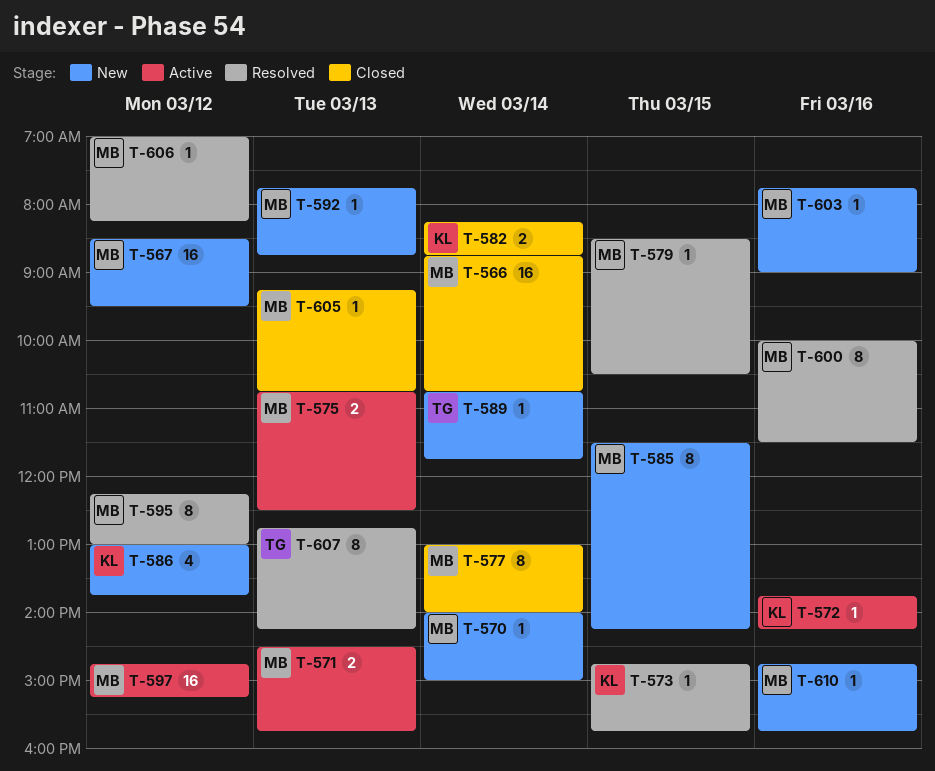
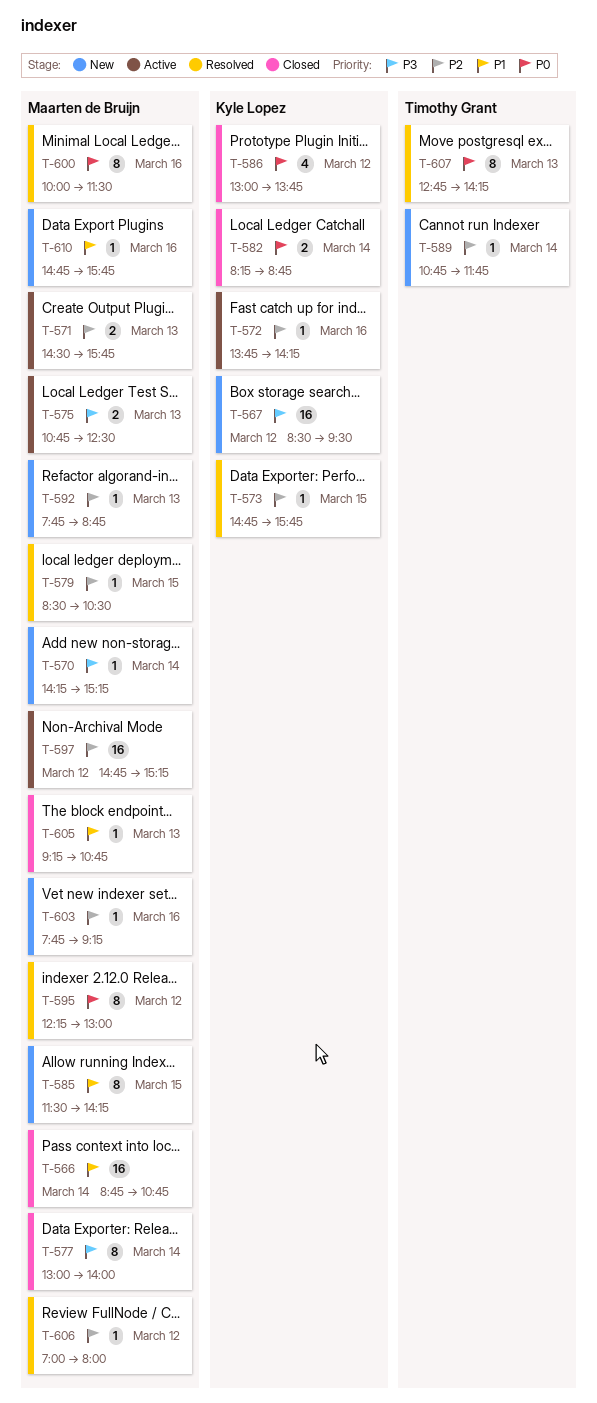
T-567, owner: Maarten de Bruijn -> Kyle Lopez
T-570, begins: 14:00 -> 14:15
T-570, ends: 15:00 -> 15:15
T-586, status: New -> Closed
T-603, ends: 09:00 -> 09:15
T-606, ends: 08:15 -> 08:00

